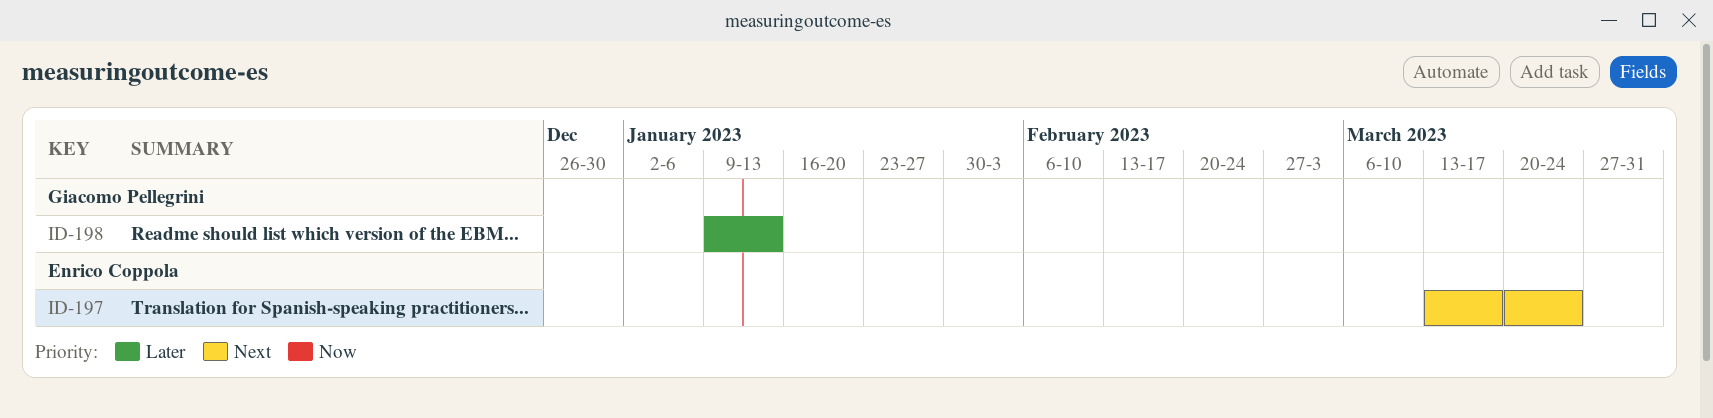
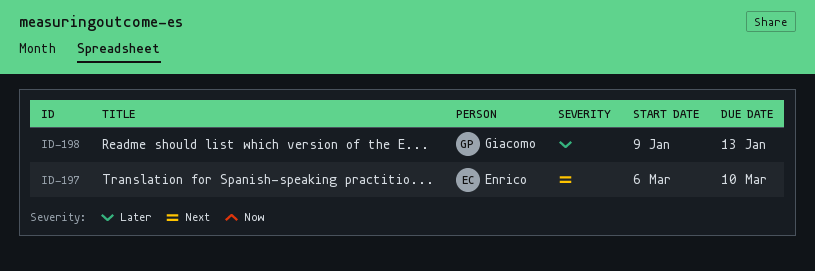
ID-197, start: Mar 13 -> Mar 6
ID-197, due: Mar 24 -> Mar 10

